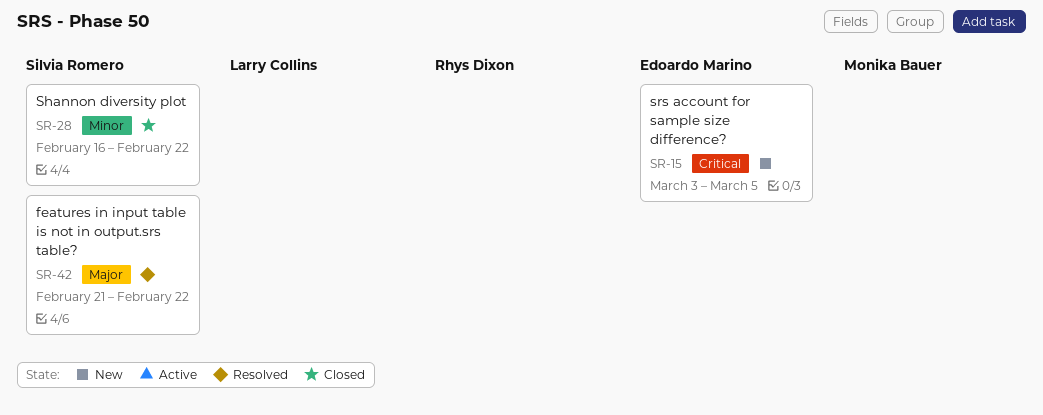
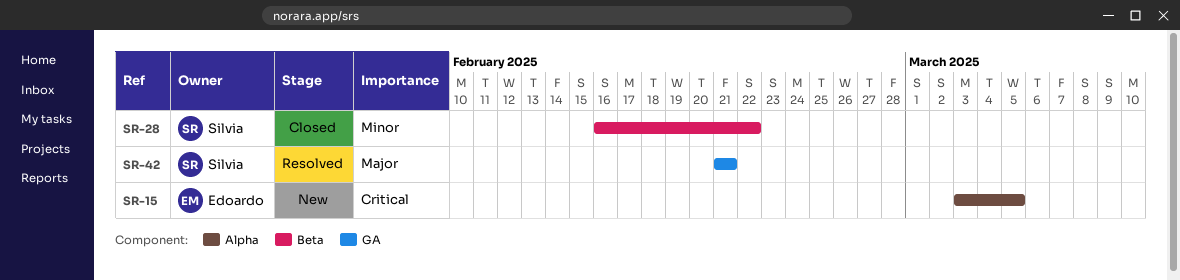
SR-42, due: Feb 22 -> Feb 21

